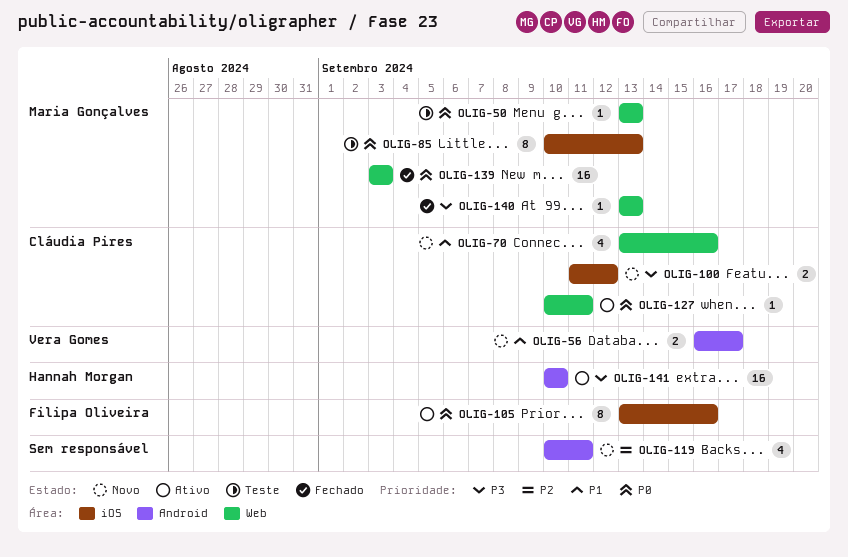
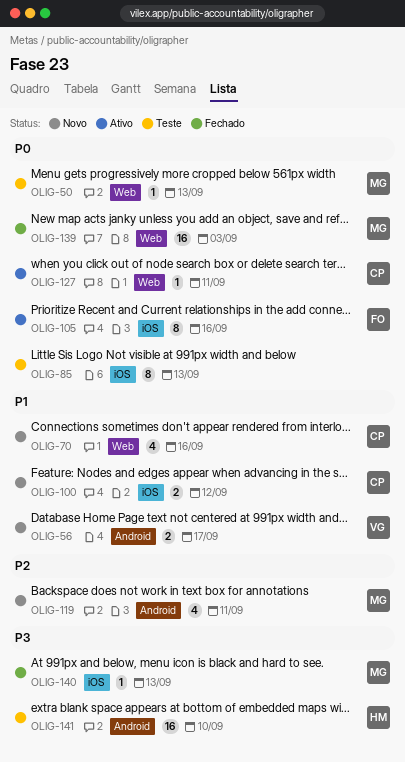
OLIG-85, owner: Maria Gonçalves -> none
OLIG-100, priority: P3 -> P1
OLIG-119, owner: none -> Maria Gonçalves
OLIG-140, label: Web -> iOS
OLIG-141, status: Ativo -> Teste

